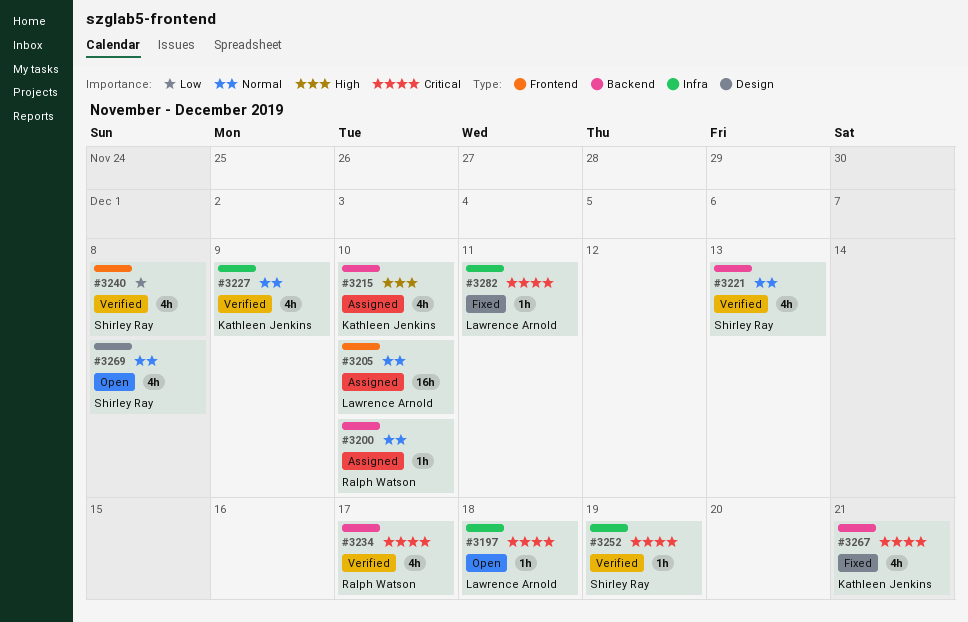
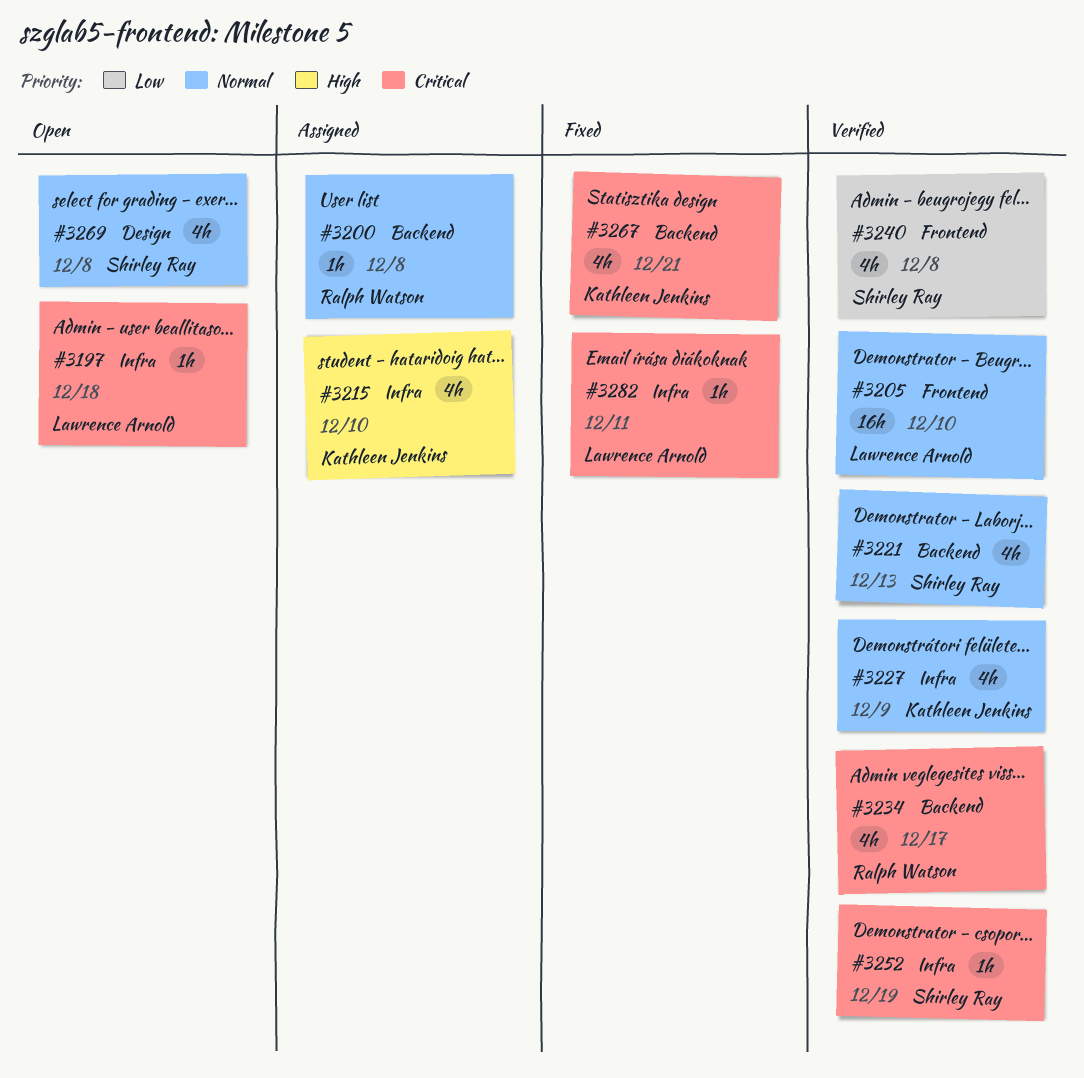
#3200, due: Dec 10 -> Dec 8
#3205, status: Assigned -> Verified
#3215, label: Backend -> Infra

